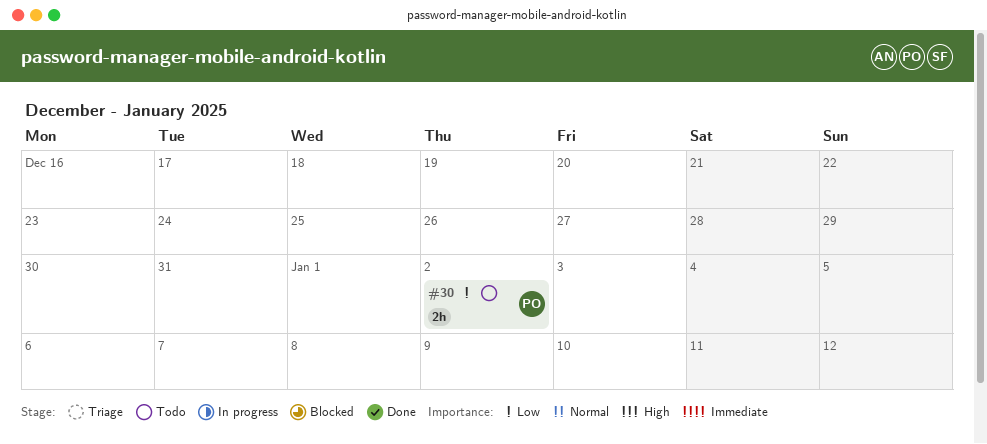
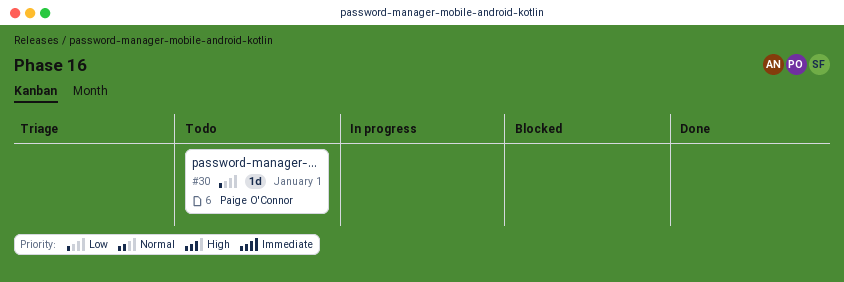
#30, estimate: 2h -> 1d
#30, due: Jan 2 -> Jan 1

